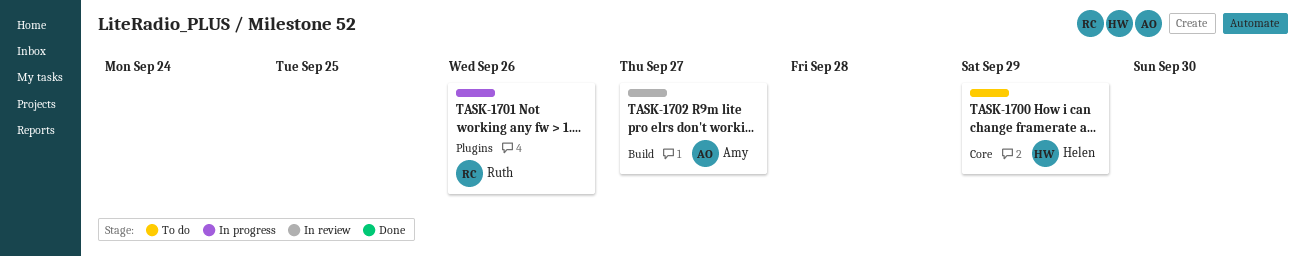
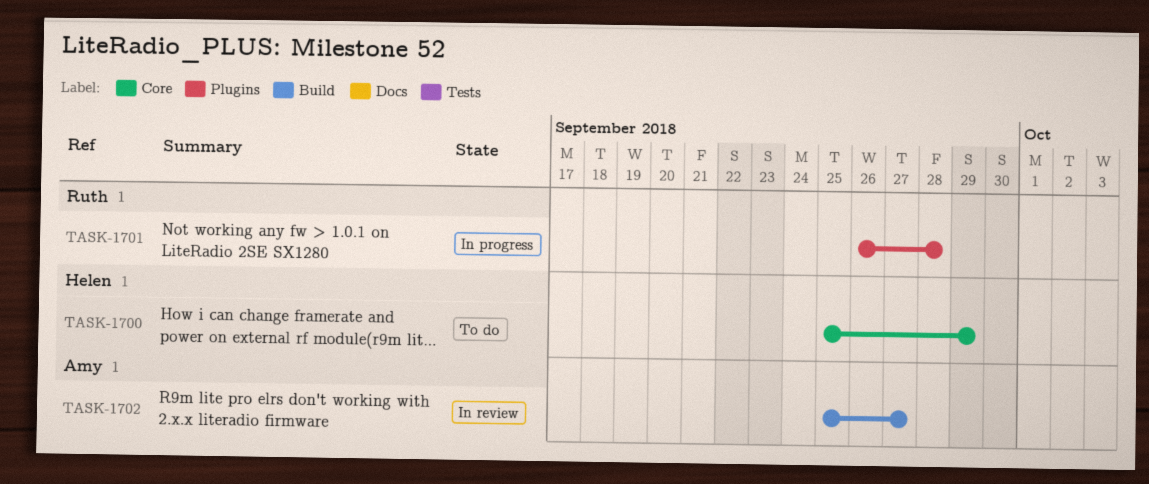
TASK-1701, due: Sep 26 -> Sep 28

